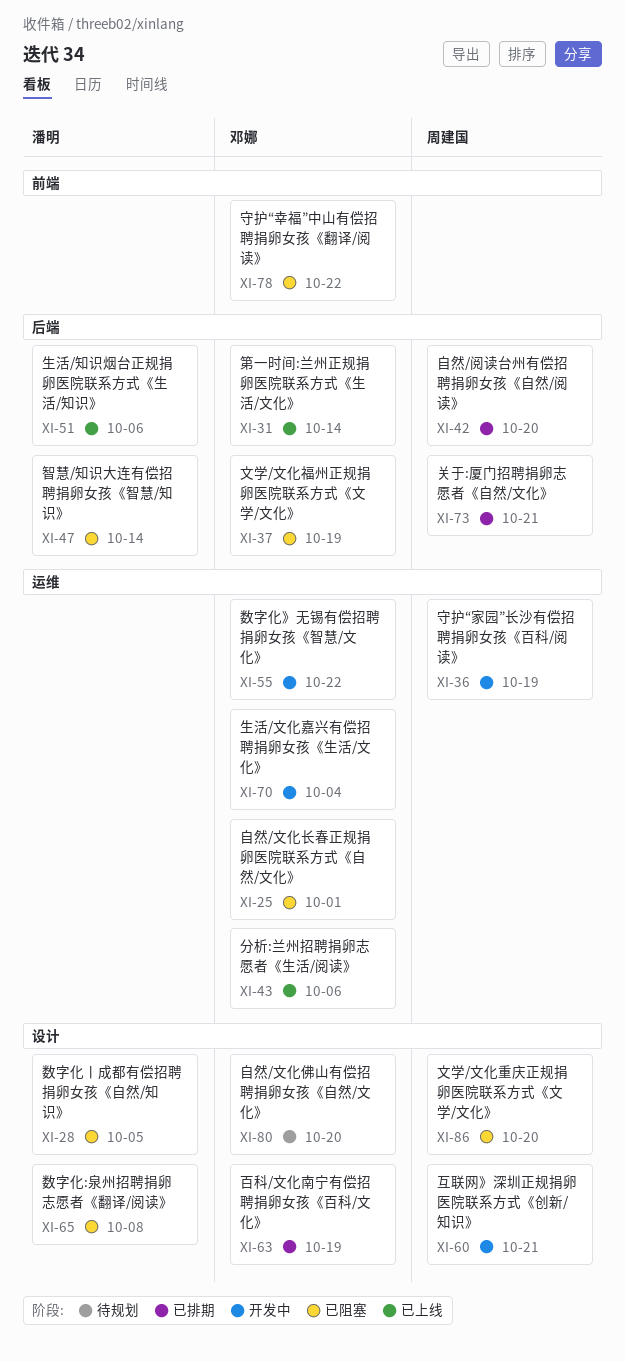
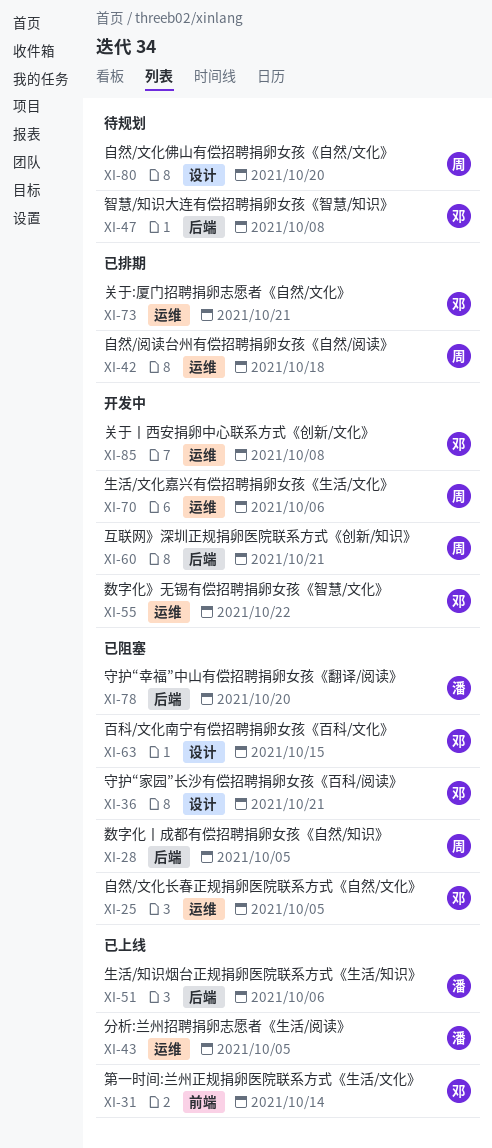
XI-25, due: Oct 1 -> Oct 5
XI-28, owner: 潘明 -> 周建国
XI-28, label: 设计 -> 后端
XI-31, label: 后端 -> 前端
XI-36, status: 开发中 -> 已阻塞
XI-36, owner: 周建国 -> 邓娜
XI-36, label: 运维 -> 设计
XI-36, due: Oct 19 -> Oct 21
XI-37: present -> none
XI-42, label: 后端 -> 运维
XI-42, due: Oct 20 -> Oct 18
XI-43, owner: 邓娜 -> 潘明
XI-43, due: Oct 6 -> Oct 5
XI-47, status: 已阻塞 -> 待规划
XI-47, owner: 潘明 -> 邓娜
XI-47, due: Oct 14 -> Oct 8
XI-60, label: 设计 -> 后端
XI-63, status: 已排期 -> 已阻塞
XI-63, due: Oct 19 -> Oct 15
XI-65: present -> none
XI-70, owner: 邓娜 -> 周建国
XI-70, due: Oct 4 -> Oct 6
XI-73, owner: 周建国 -> 邓娜
XI-73, label: 后端 -> 运维
XI-78, owner: 邓娜 -> 潘明
XI-78, label: 前端 -> 后端
XI-78, due: Oct 22 -> Oct 20
XI-80, owner: 邓娜 -> 周建国
XI-85: none -> present
XI-86: present -> none

